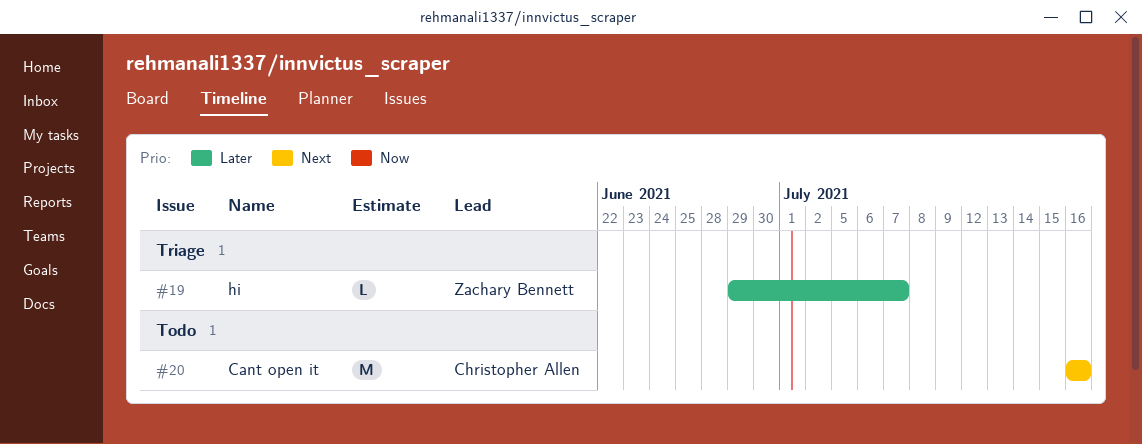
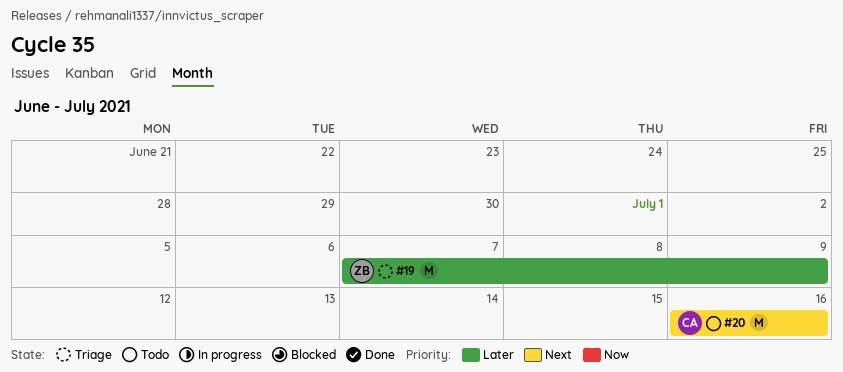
#19, estimate: L -> M
#19, start: Jun 29 -> Jul 7
#19, due: Jul 7 -> Jul 9

